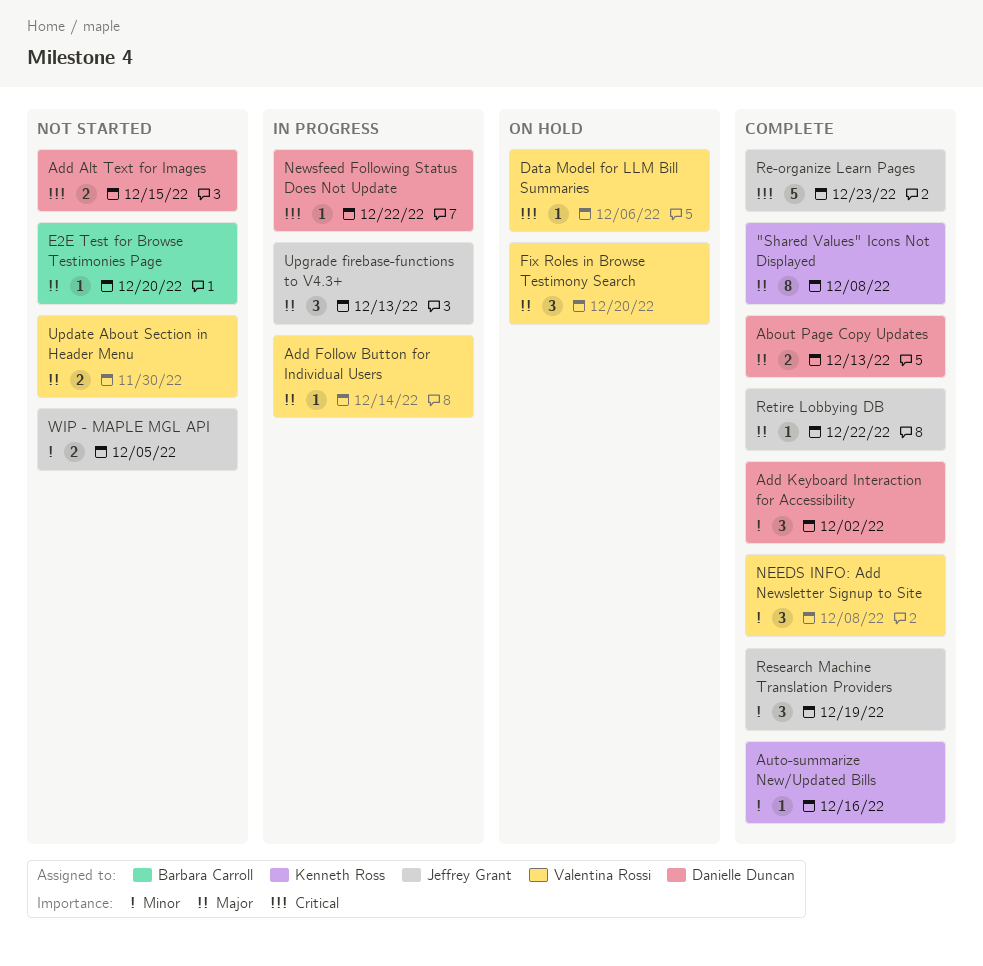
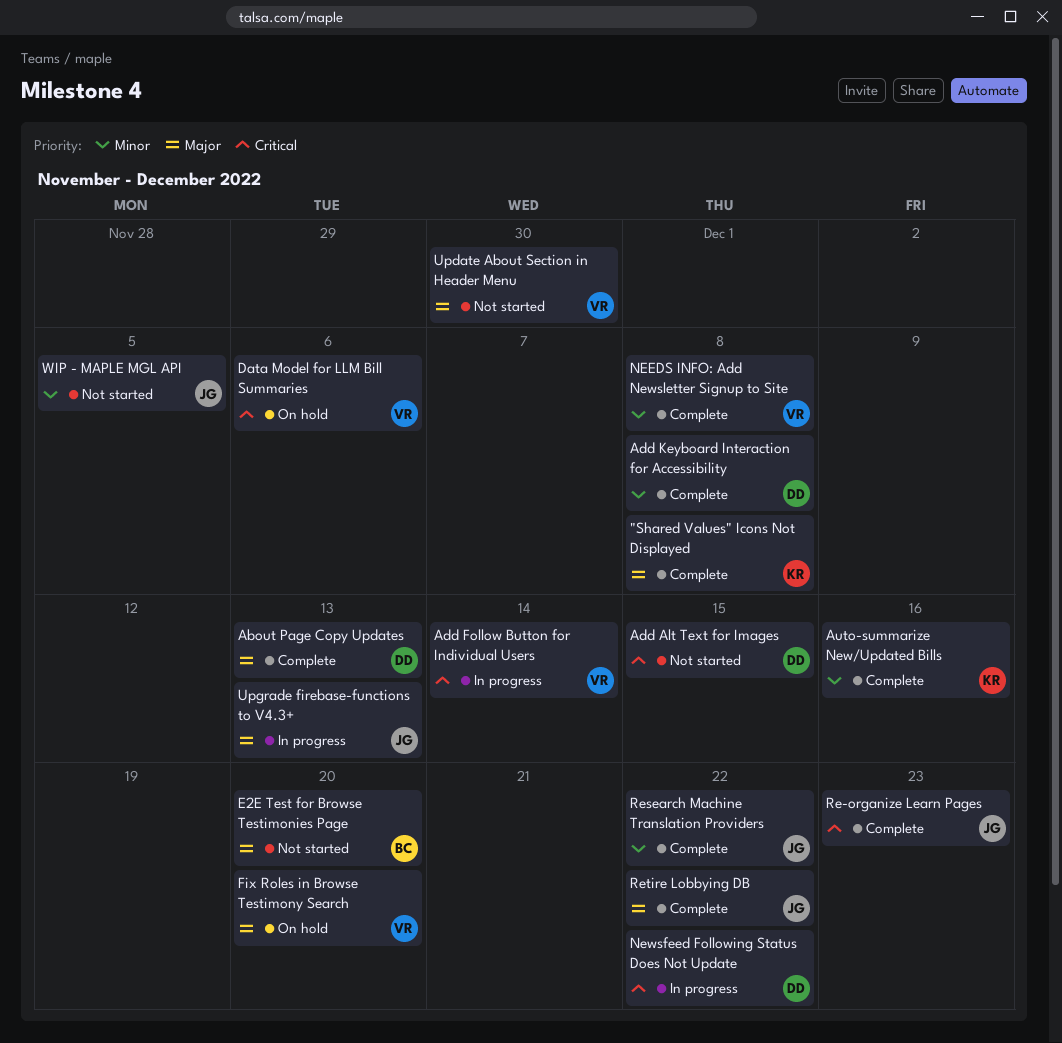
Add Follow Button for Individual Users, priority: Major -> Critical
Add Keyboard Interaction for Accessibility, due: Dec 2 -> Dec 8
Research Machine Translation Providers, due: Dec 19 -> Dec 22

